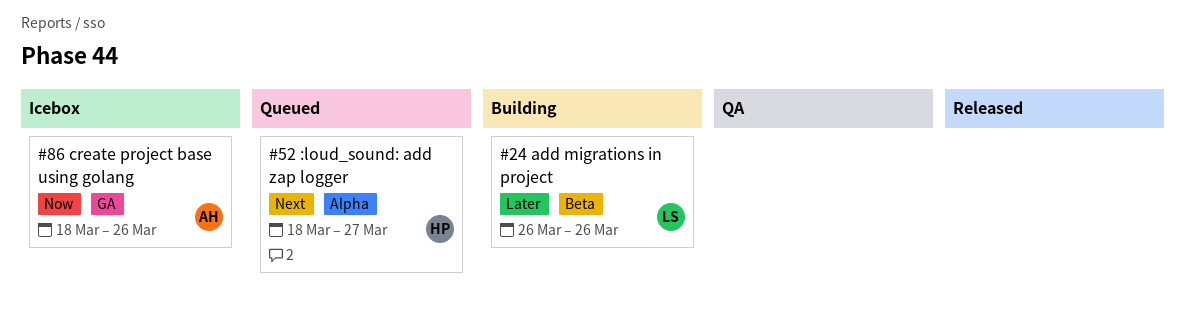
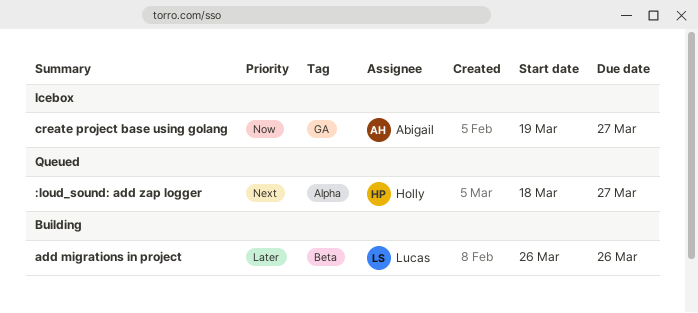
create project base using golang, start: Mar 18 -> Mar 19
create project base using golang, due: Mar 26 -> Mar 27

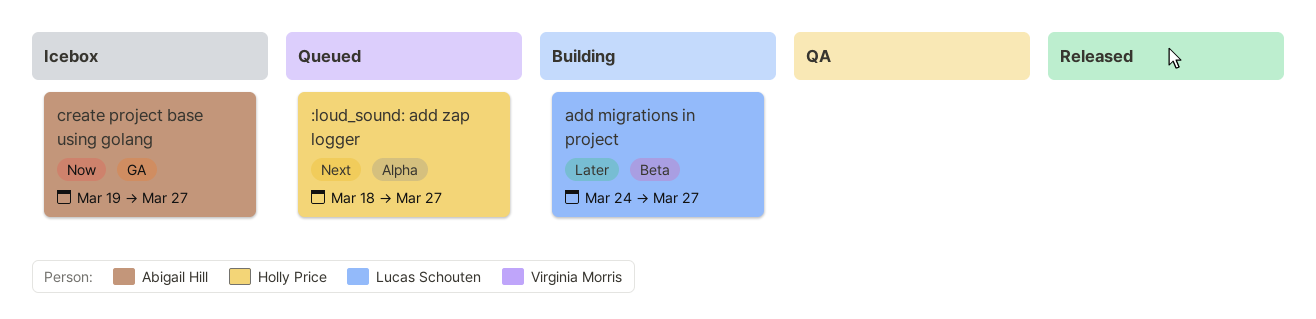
add migrations in project, start: Mar 26 -> Mar 24
add migrations in project, due: Mar 26 -> Mar 27

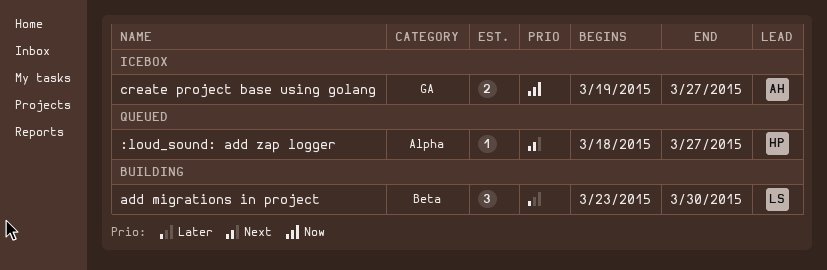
add migrations in project, start: Mar 24 -> Mar 23
add migrations in project, due: Mar 27 -> Mar 30

